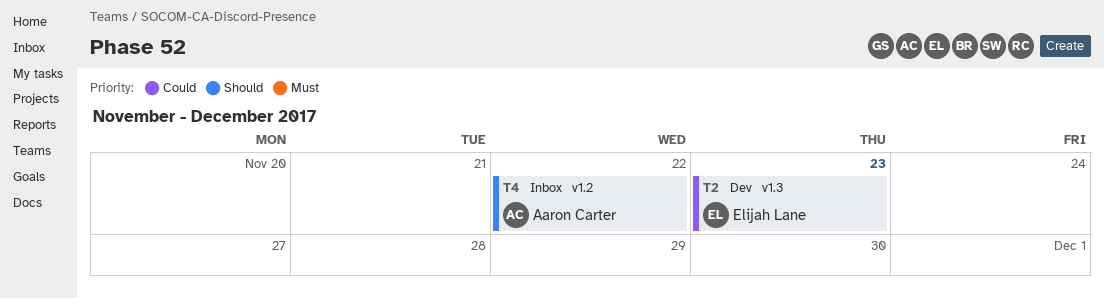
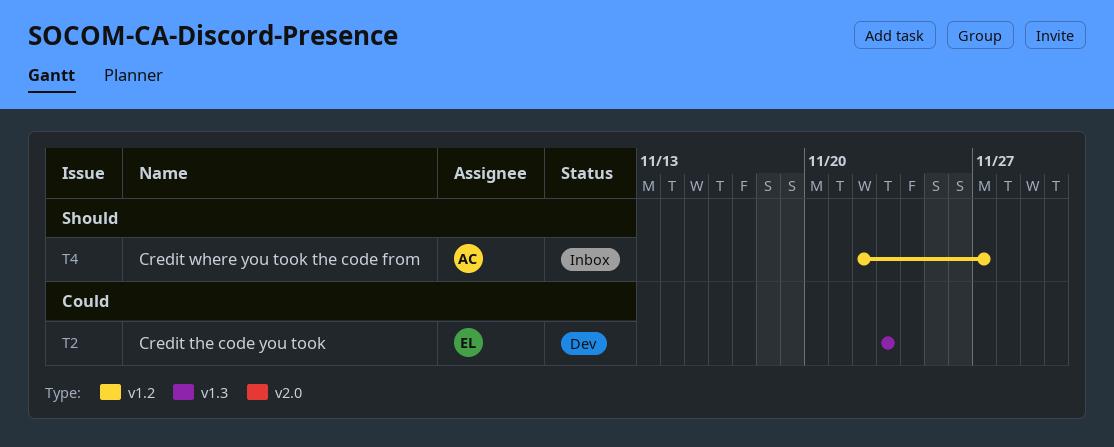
T4, due: Nov 22 -> Nov 27

